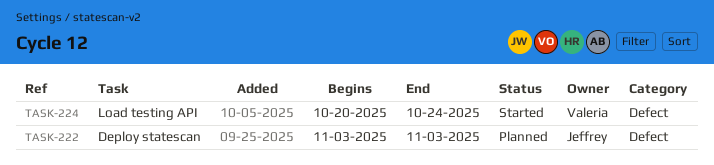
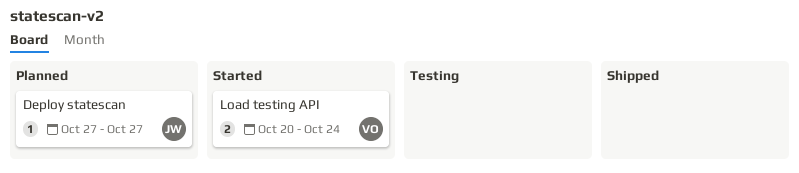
Deploy statescan, start: Nov 3 -> Oct 27
Deploy statescan, due: Nov 3 -> Oct 27

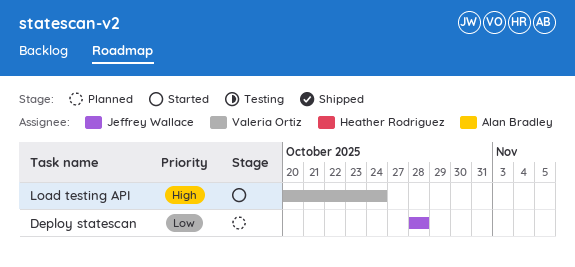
Deploy statescan, start: Oct 27 -> Oct 28
Deploy statescan, due: Oct 27 -> Oct 28

